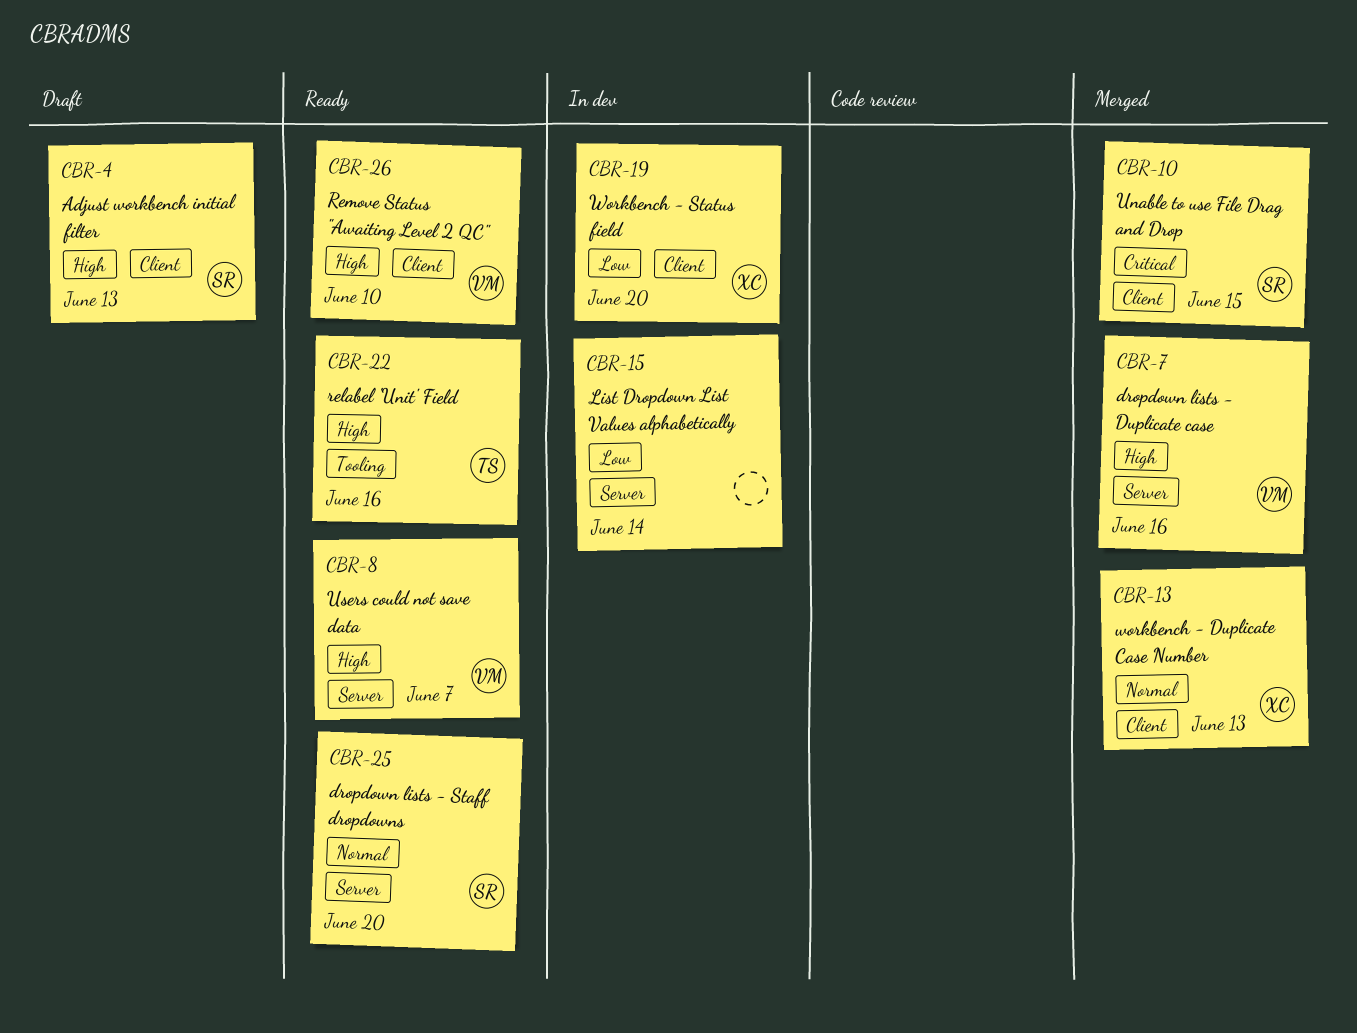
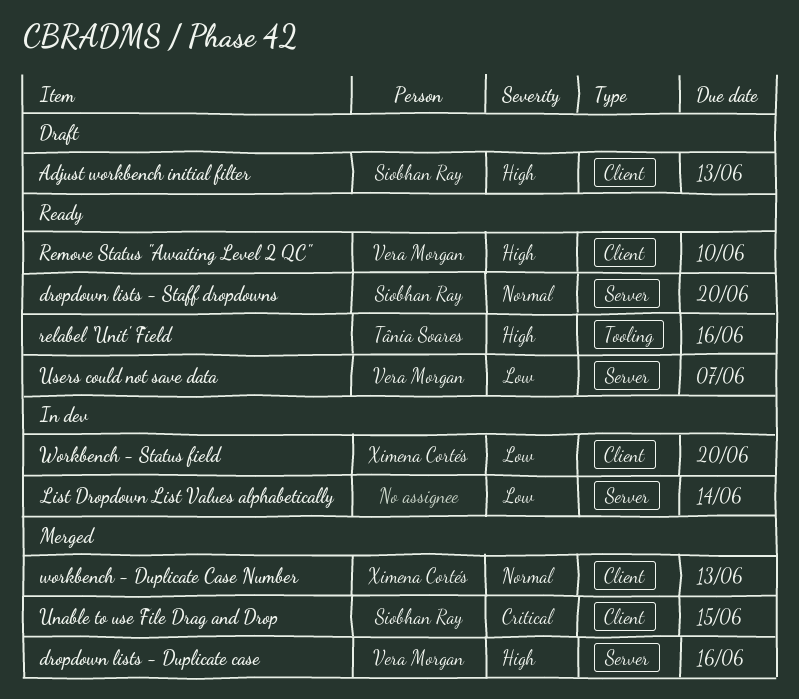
Users could not save data, priority: High -> Low

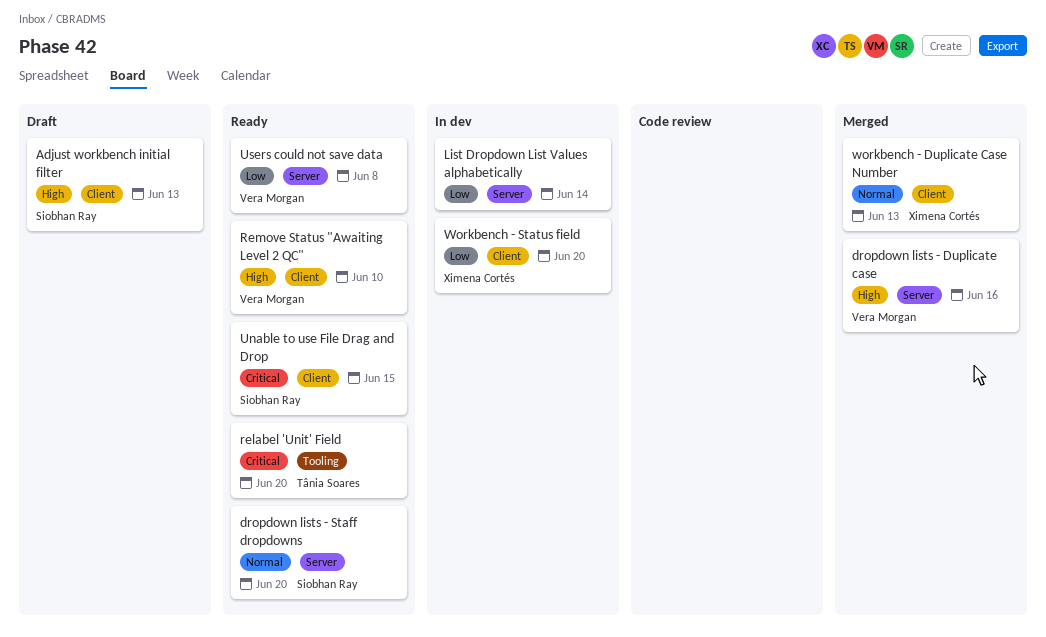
relabel 'Unit' Field, priority: High -> Critical
relabel 'Unit' Field, due: Jun 16 -> Jun 20
Unable to use File Drag and Drop, status: Merged -> Ready
Users could not save data, due: Jun 7 -> Jun 8

